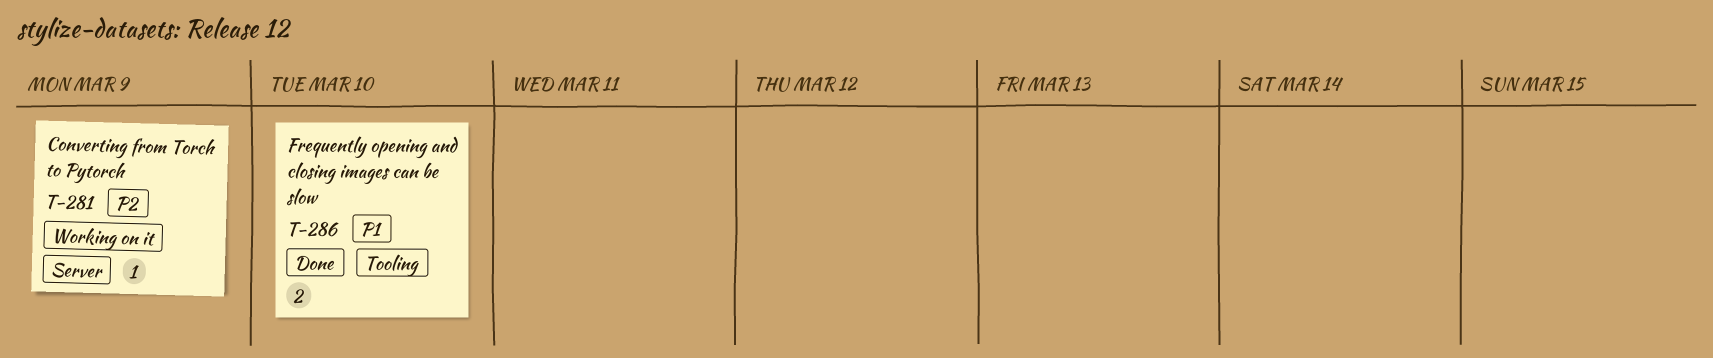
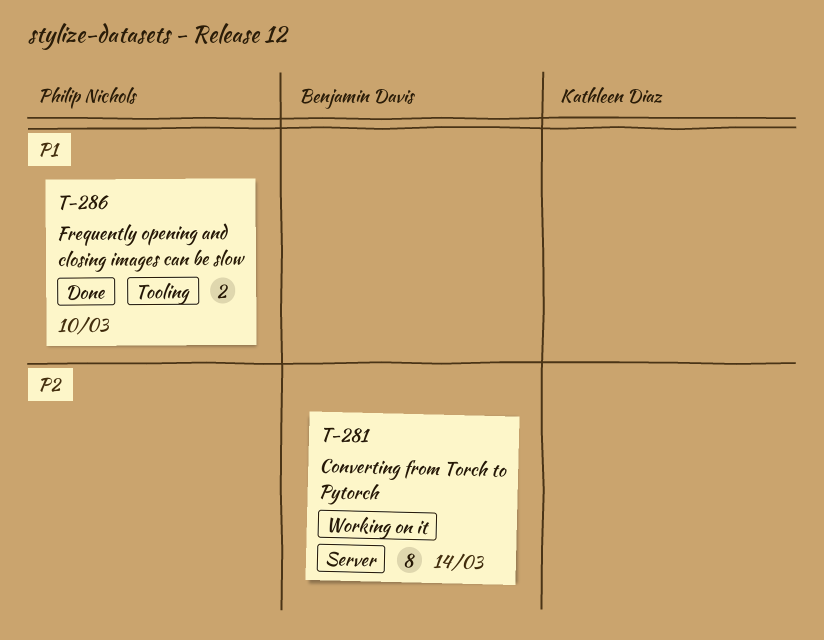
T-281, estimate: 1 -> 8
T-281, due: Mar 9 -> Mar 14

